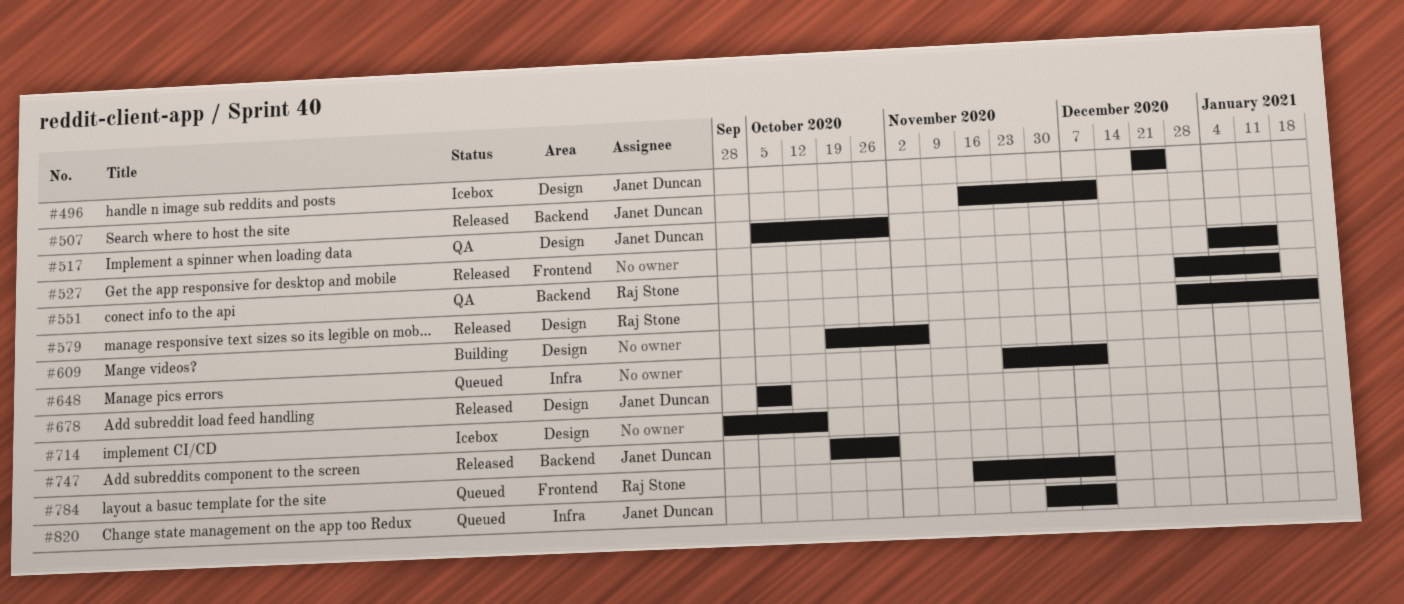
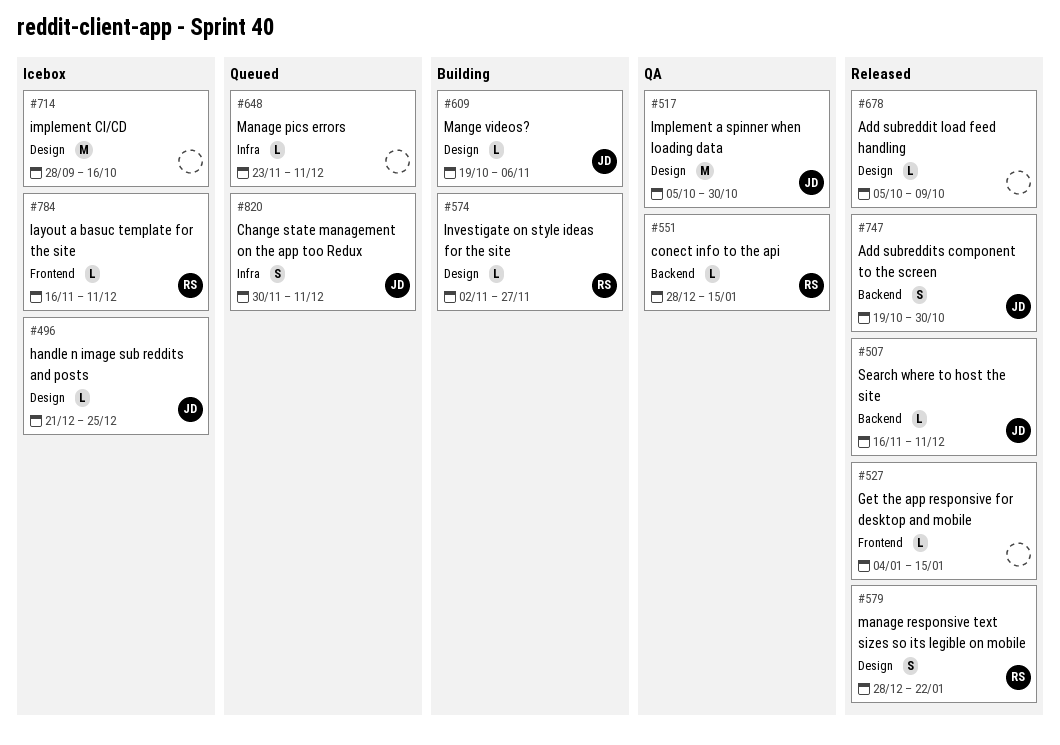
#574: none -> present
#609, owner: none -> Janet Duncan
#678, owner: Janet Duncan -> none
#784, status: Queued -> Icebox

